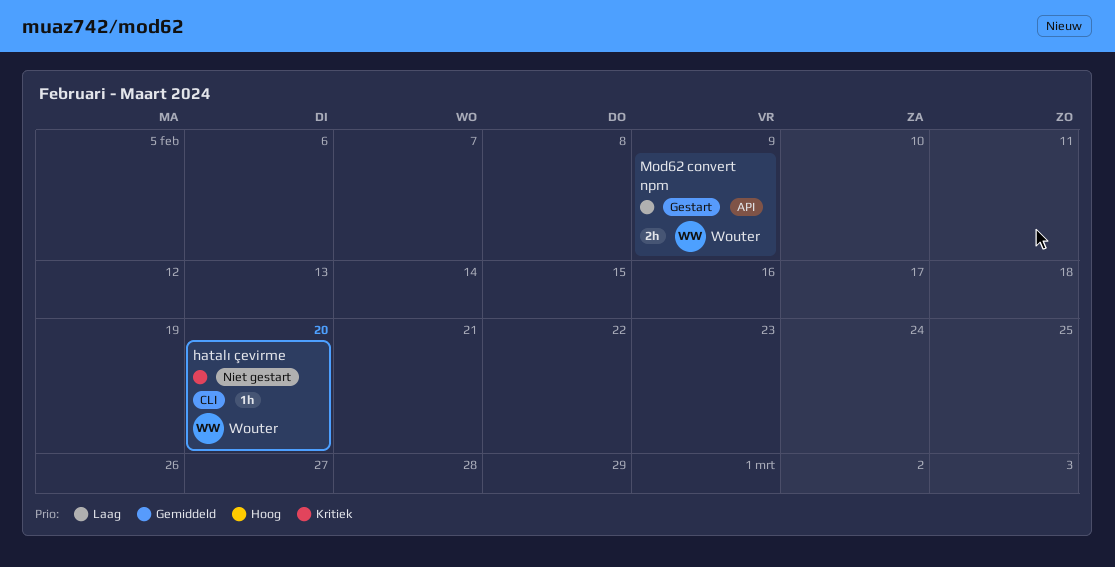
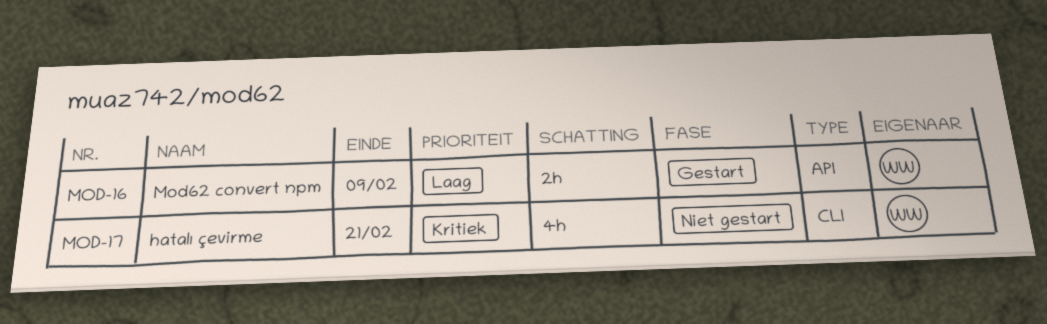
hatalı çevirme, estimate: 1h -> 4h
hatalı çevirme, due: Feb 20 -> Feb 21

